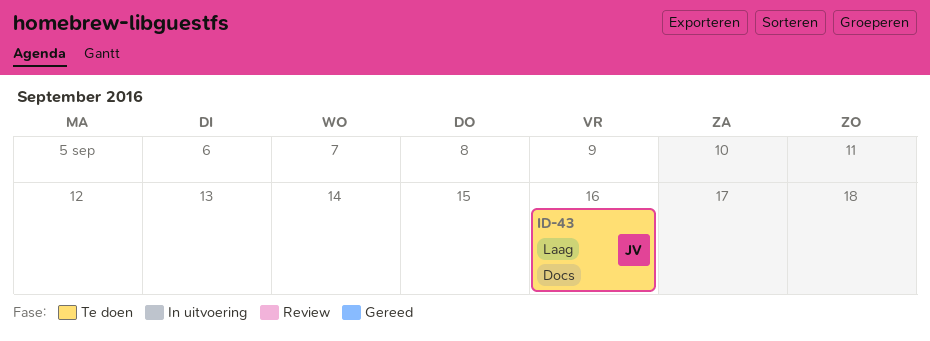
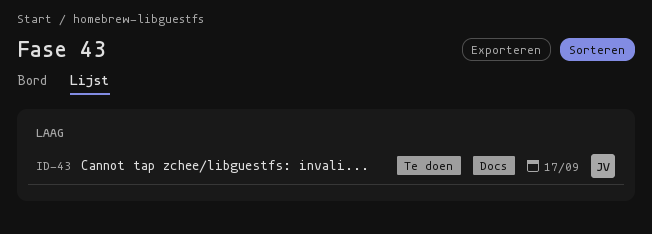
ID-43, due: Sep 16 -> Sep 17

